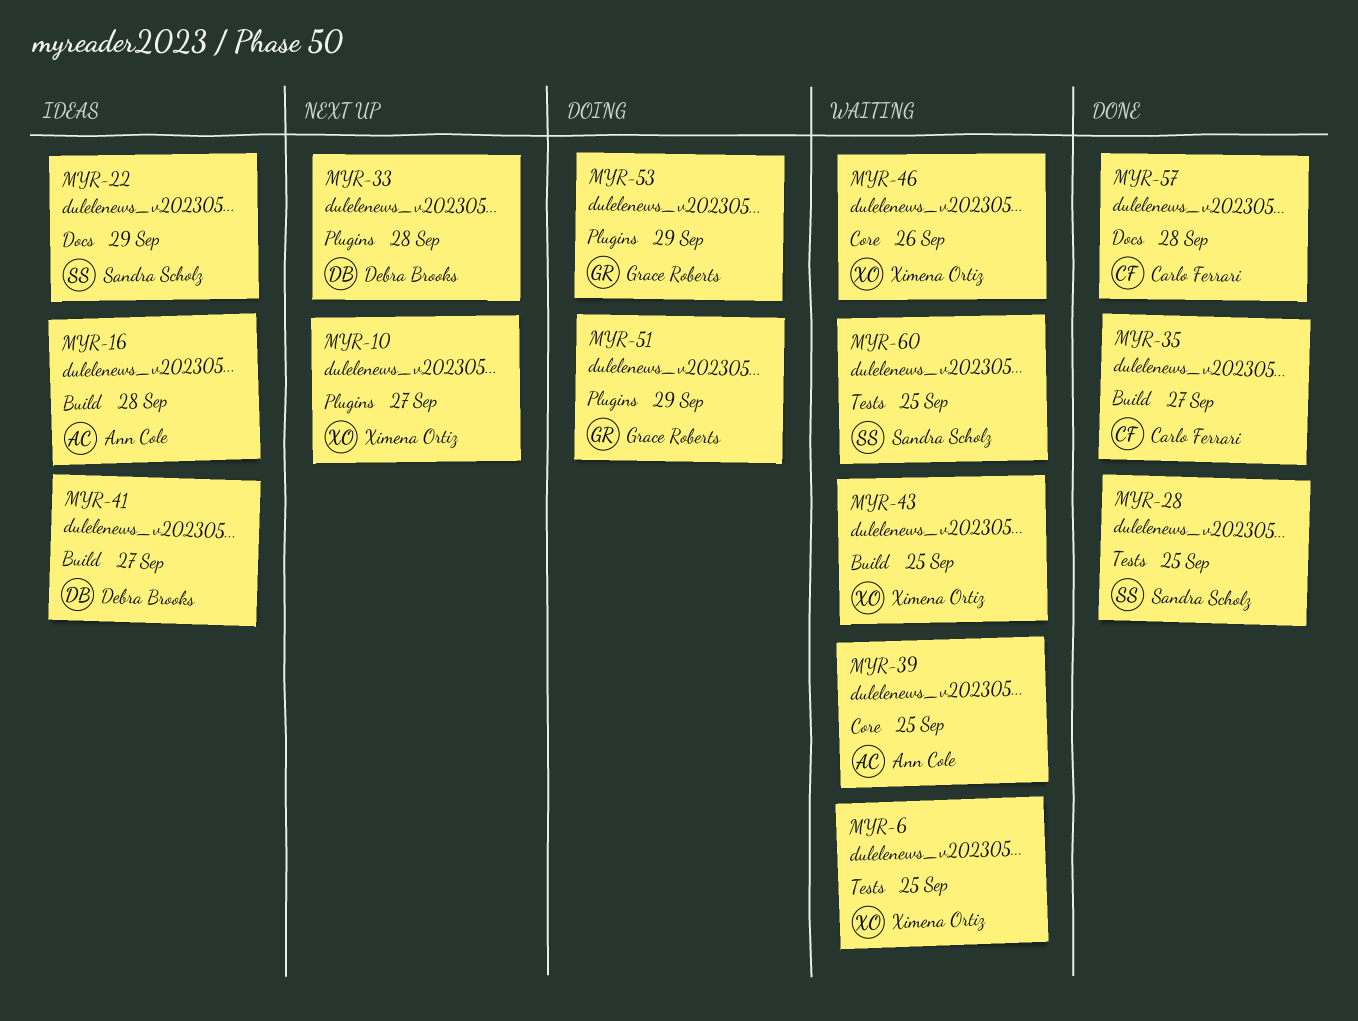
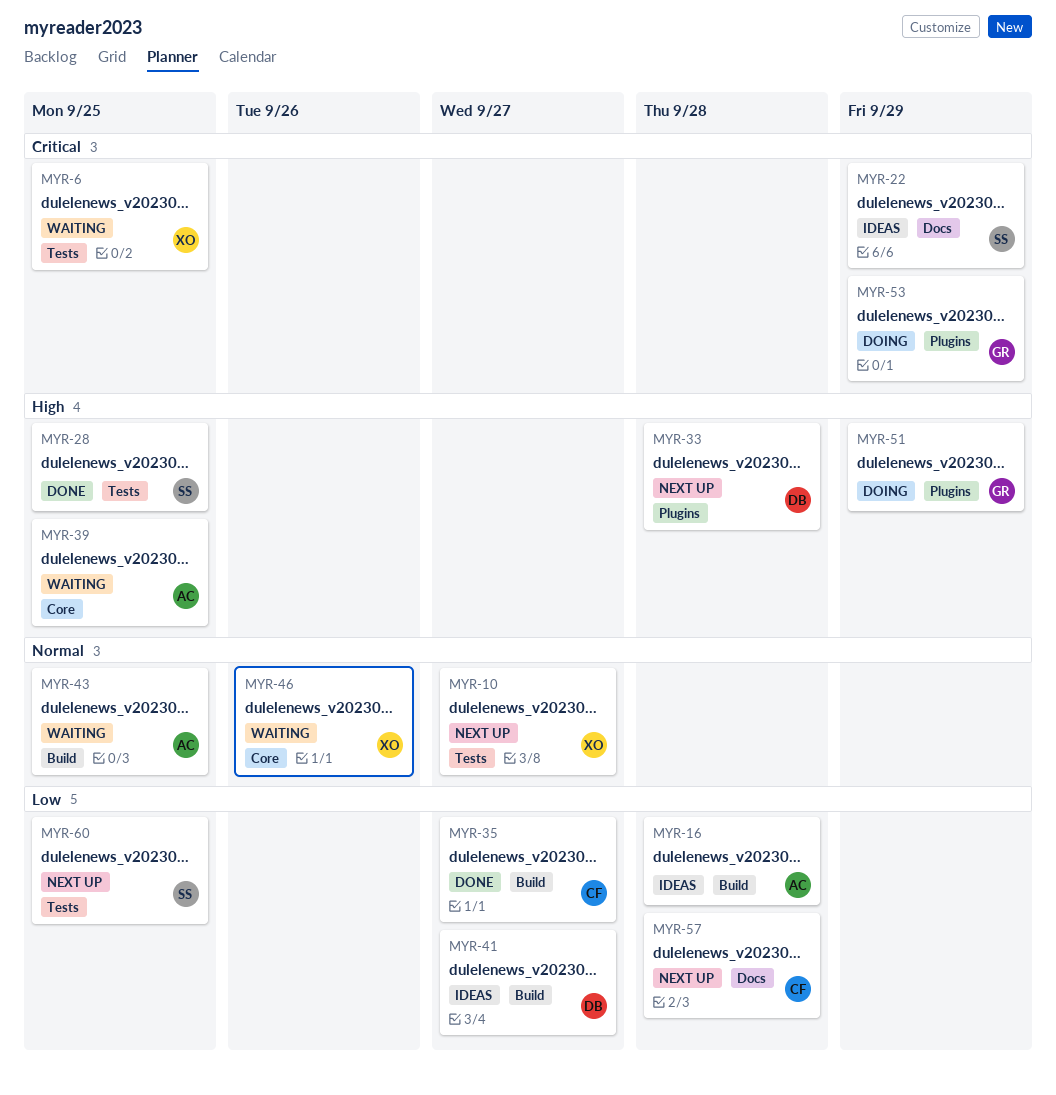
MYR-10, label: Plugins -> Tests
MYR-43, owner: Ximena Ortiz -> Ann Cole
MYR-57, status: Done -> Next up
MYR-60, status: Waiting -> Next up

